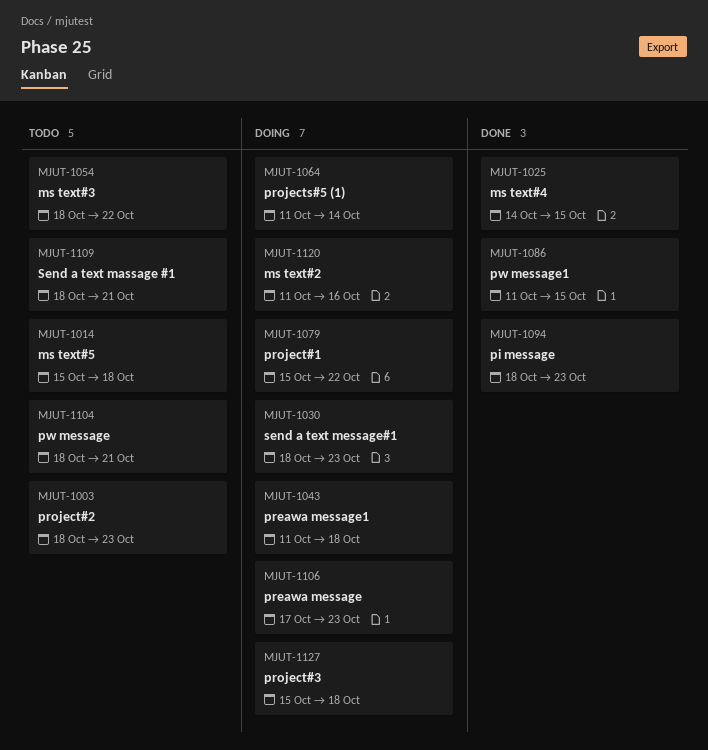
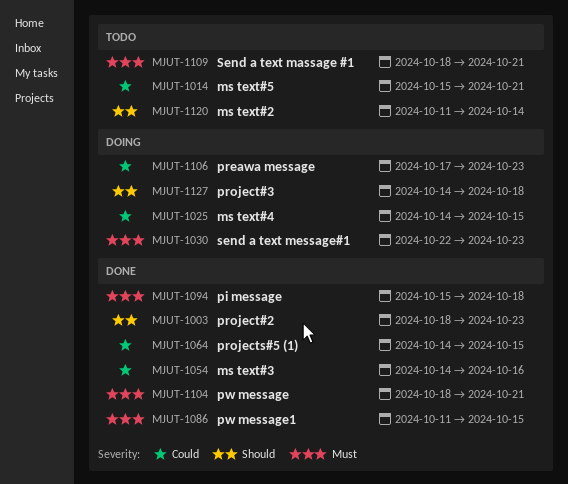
MJUT-1003, status: Todo -> Done
MJUT-1014, due: Oct 18 -> Oct 21
MJUT-1025, status: Done -> Doing
MJUT-1030, start: Oct 18 -> Oct 22
MJUT-1043: present -> none
MJUT-1054, status: Todo -> Done
MJUT-1054, start: Oct 18 -> Oct 14
MJUT-1054, due: Oct 22 -> Oct 16
MJUT-1064, status: Doing -> Done
MJUT-1064, start: Oct 11 -> Oct 14
MJUT-1064, due: Oct 14 -> Oct 15
MJUT-1079: present -> none
MJUT-1094, start: Oct 18 -> Oct 15
MJUT-1094, due: Oct 23 -> Oct 18
MJUT-1104, status: Todo -> Done
MJUT-1120, status: Doing -> Todo
MJUT-1120, due: Oct 16 -> Oct 14
MJUT-1127, start: Oct 15 -> Oct 14

